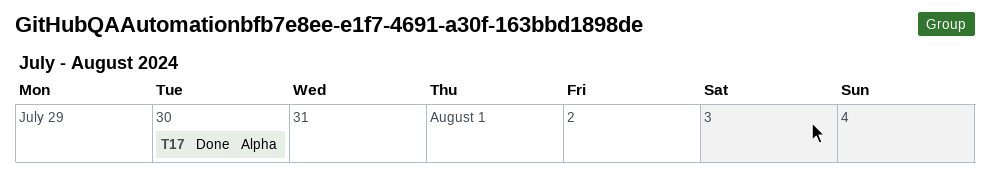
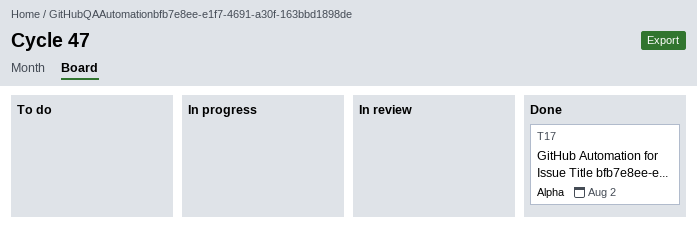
T17, due: Jul 30 -> Aug 2

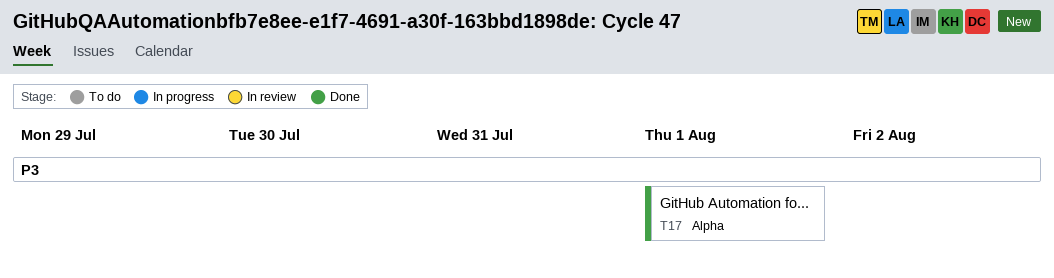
T17, due: Aug 2 -> Aug 1

